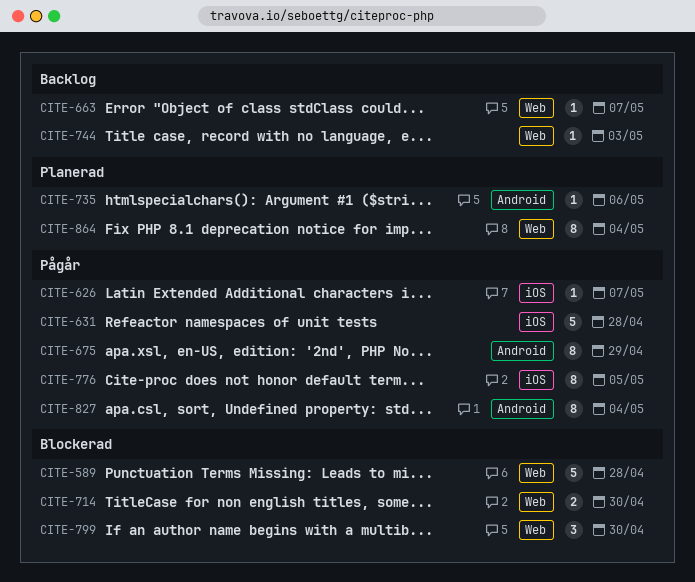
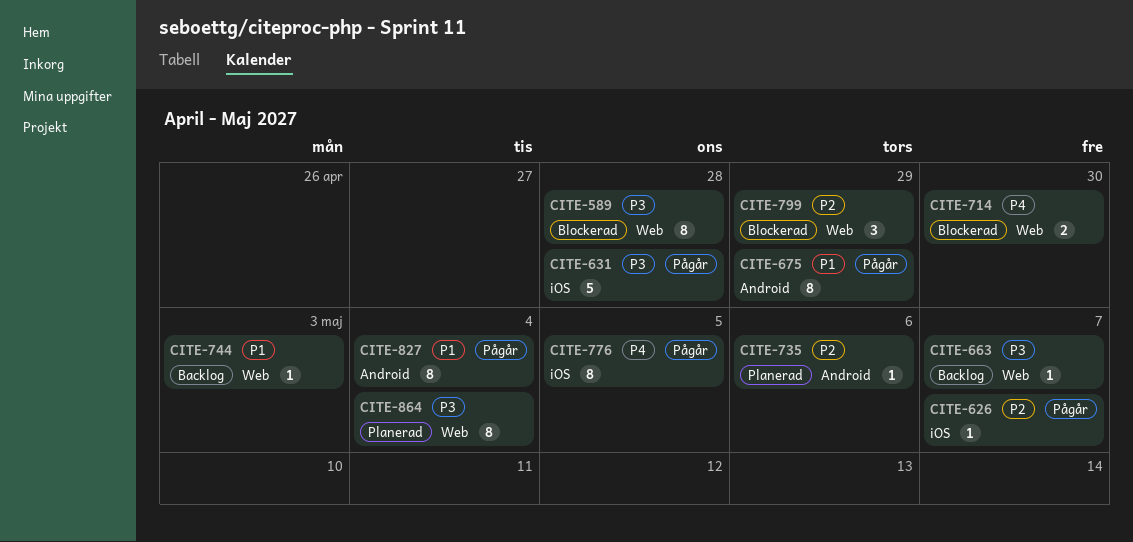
CITE-589, estimate: 5 -> 8
CITE-799, due: Apr 30 -> Apr 29

